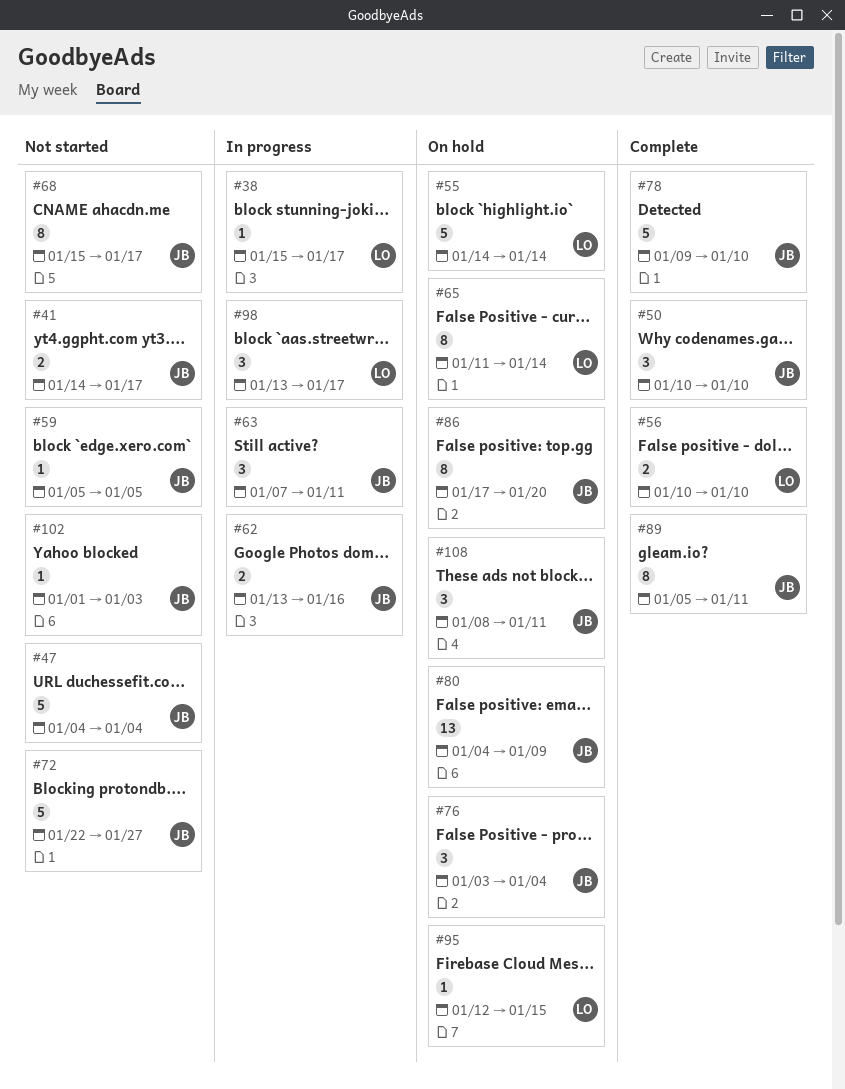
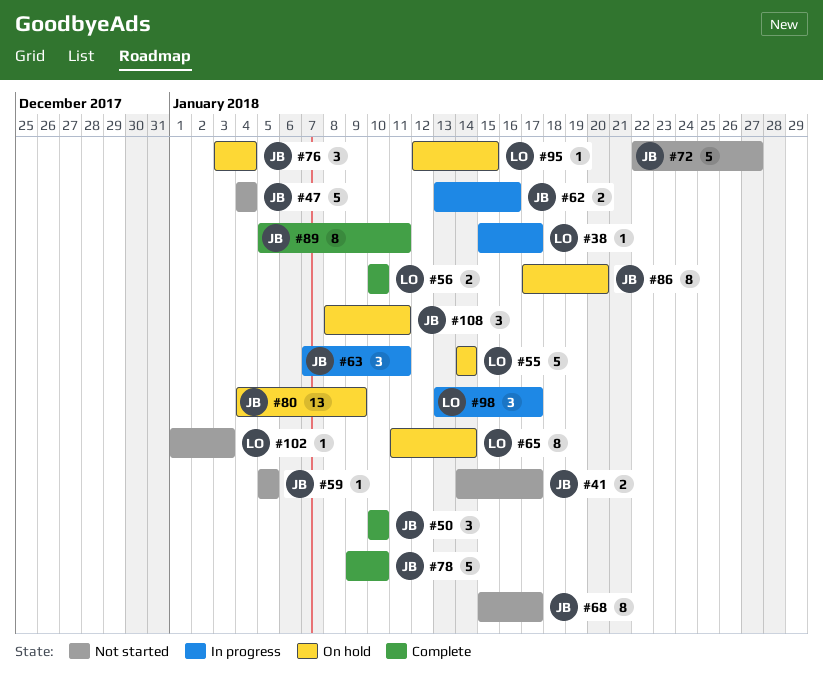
#102, owner: JB -> LO

